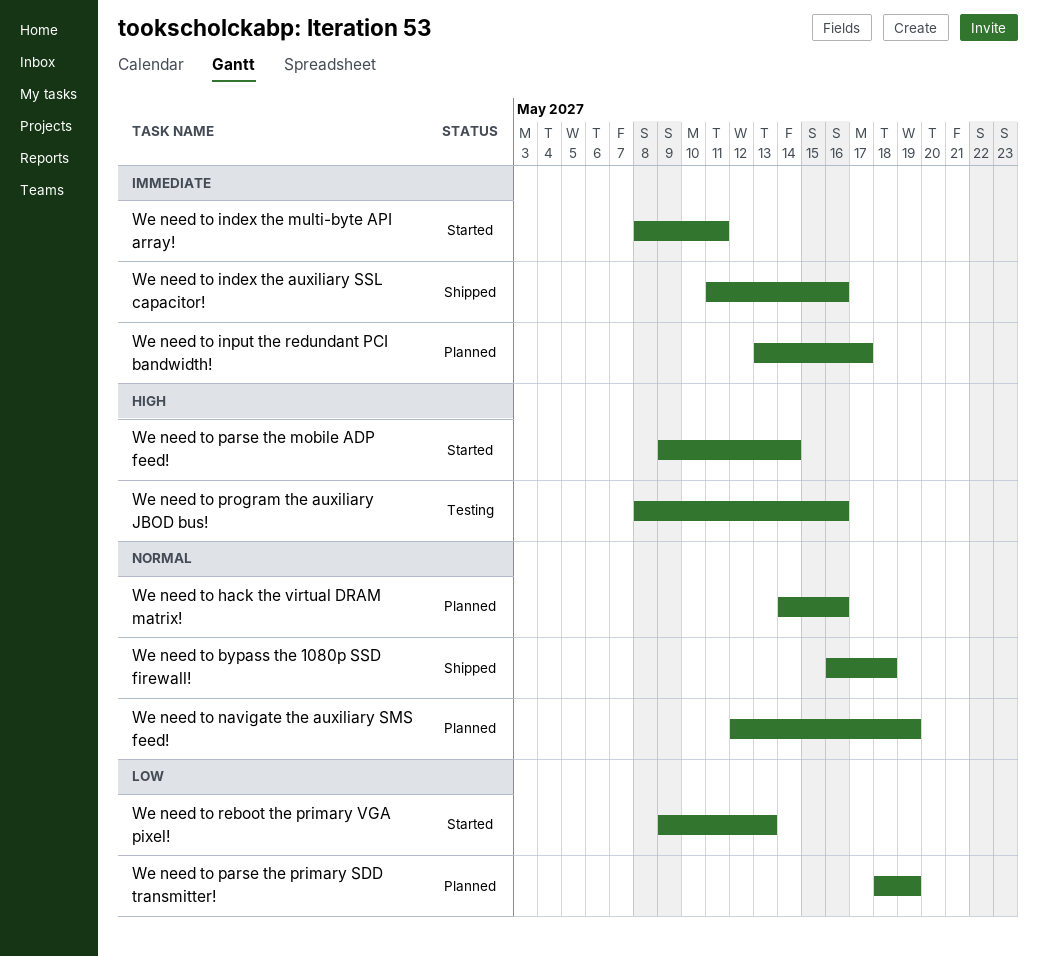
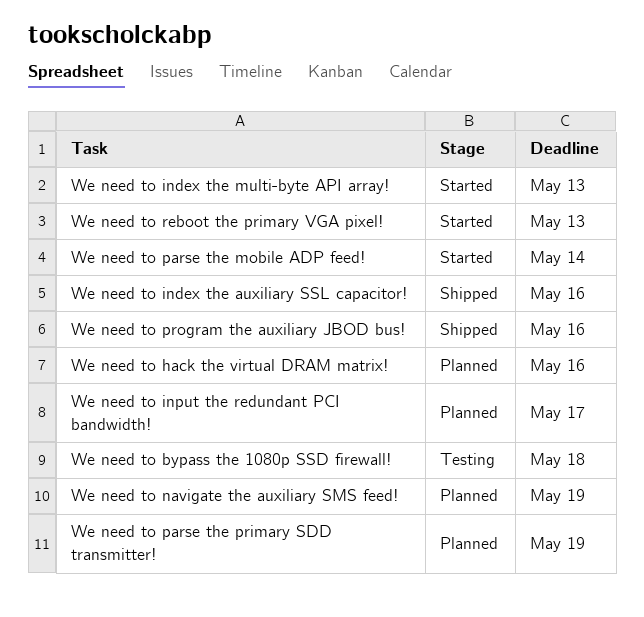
We need to bypass the 1080p SSD firewall!, status: Shipped -> Testing
We need to index the multi-byte API array!, due: May 11 -> May 13
We need to program the auxiliary JBOD bus!, status: Testing -> Shipped

